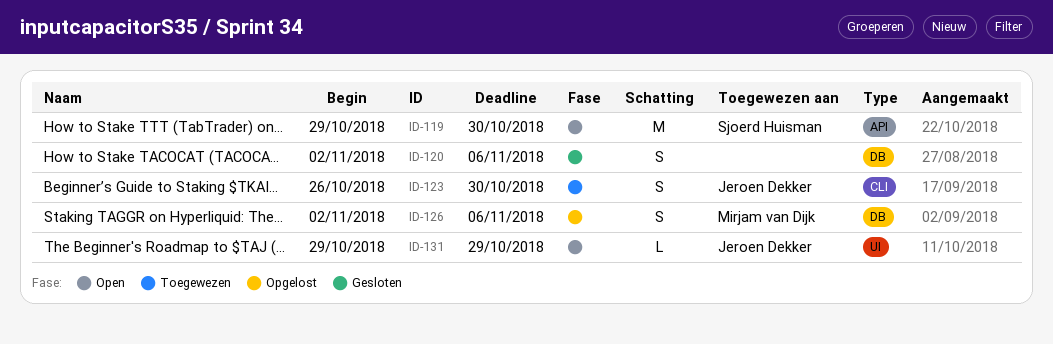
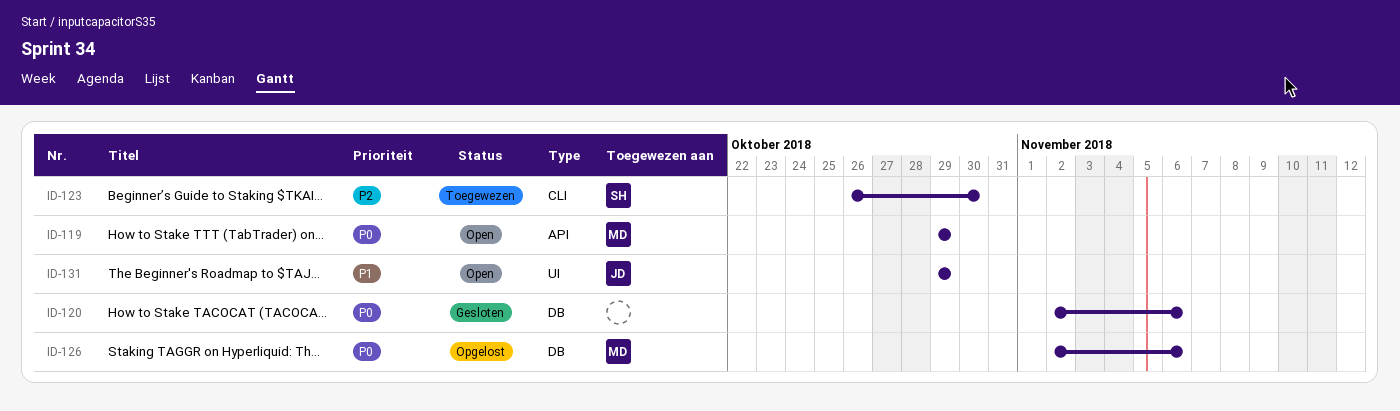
ID-119, owner: Sjoerd Huisman -> Mirjam van Dijk
ID-119, due: Oct 30 -> Oct 29
ID-123, owner: Jeroen Dekker -> Sjoerd Huisman

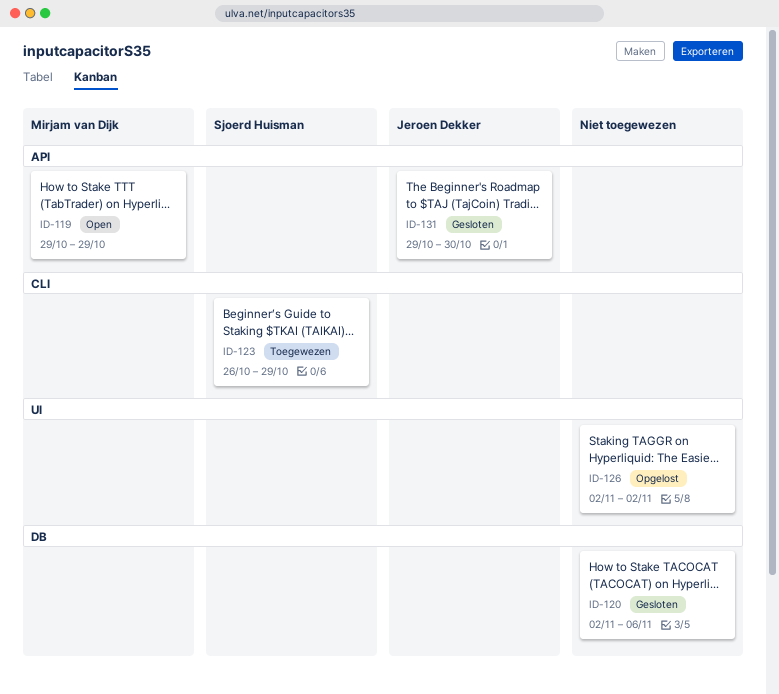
ID-123, due: Oct 30 -> Oct 29
ID-126, owner: Mirjam van Dijk -> none
ID-126, label: DB -> UI
ID-126, due: Nov 6 -> Nov 2
ID-131, status: Open -> Gesloten
ID-131, label: UI -> API
ID-131, due: Oct 29 -> Oct 30

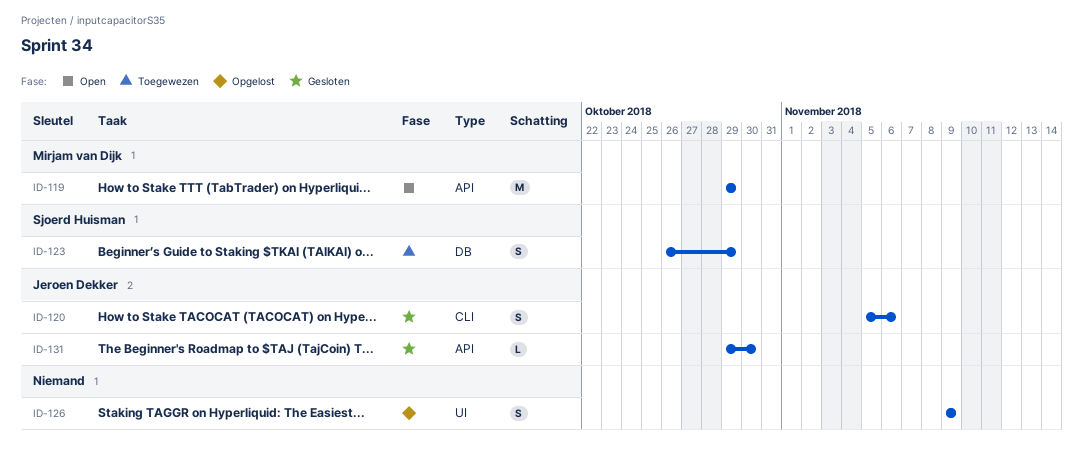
ID-120, owner: none -> Jeroen Dekker
ID-120, label: DB -> CLI
ID-120, start: Nov 2 -> Nov 5
ID-123, label: CLI -> DB
ID-126, start: Nov 2 -> Nov 9
ID-126, due: Nov 2 -> Nov 9

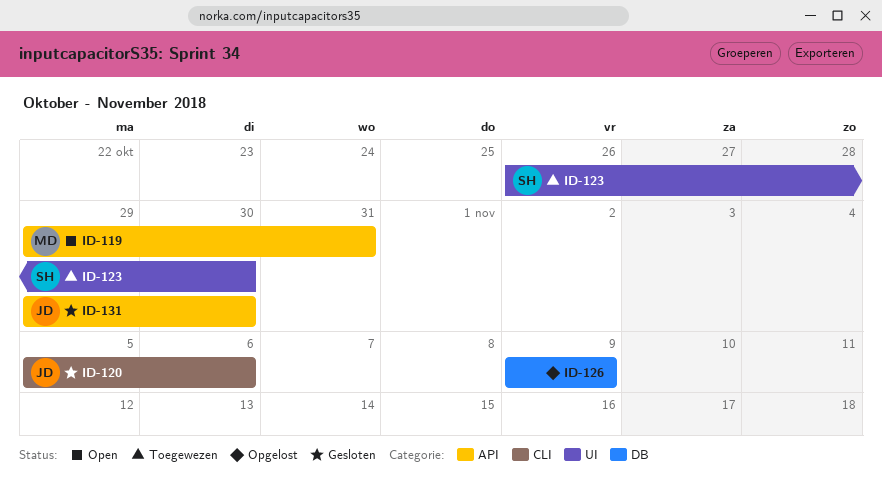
ID-119, due: Oct 29 -> Oct 31
ID-123, label: DB -> UI
ID-123, due: Oct 29 -> Oct 30
ID-126, label: UI -> DB

